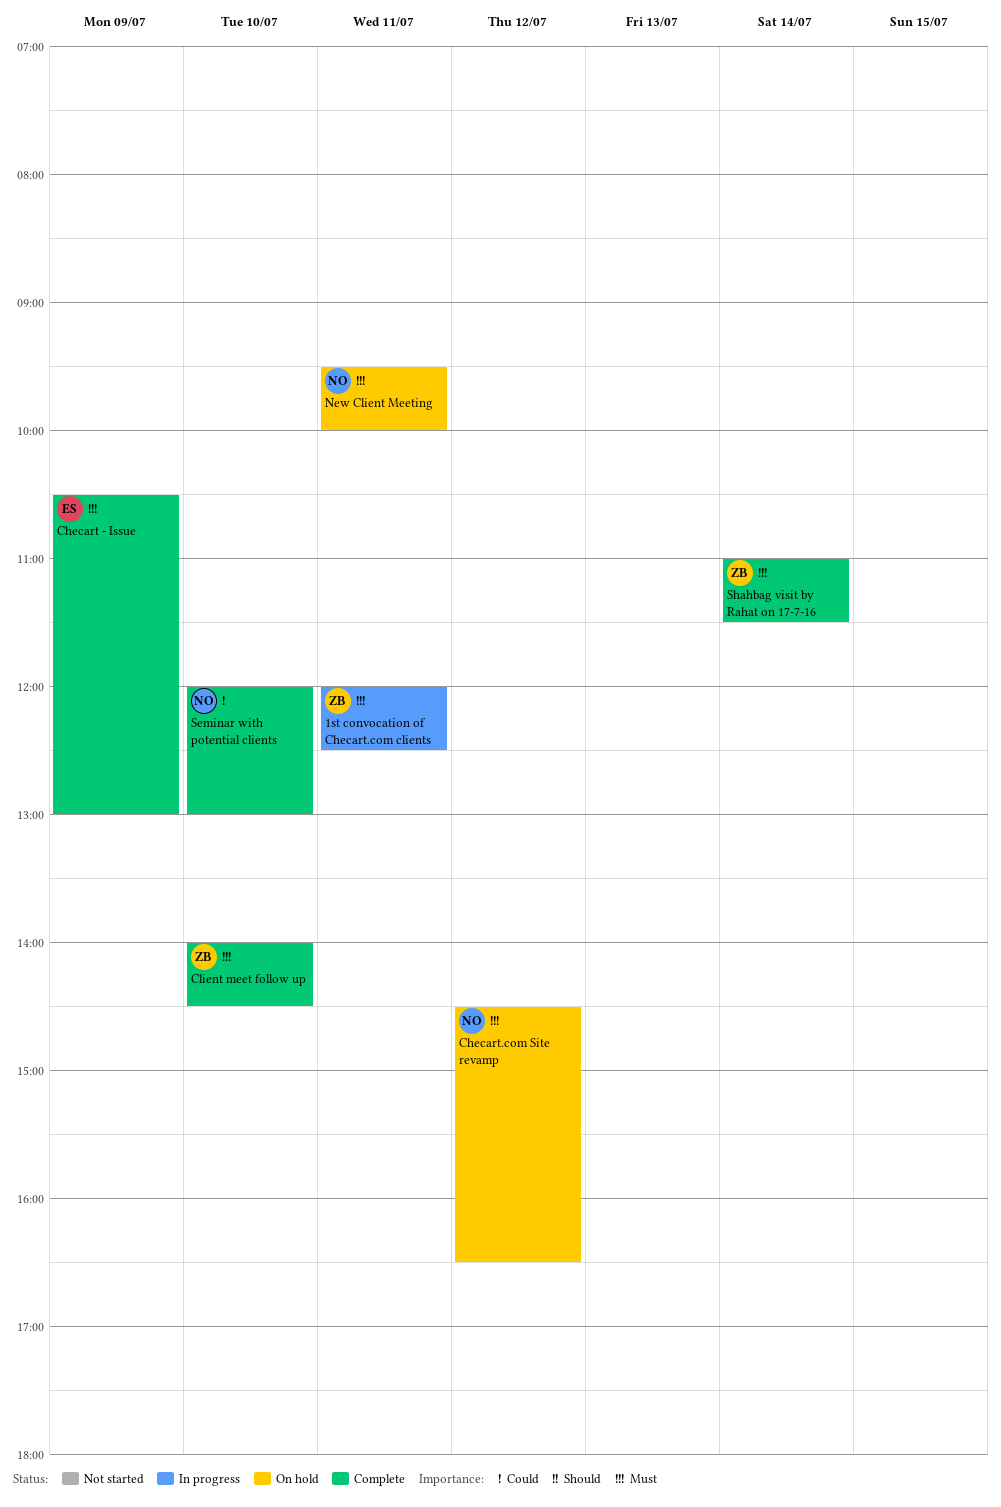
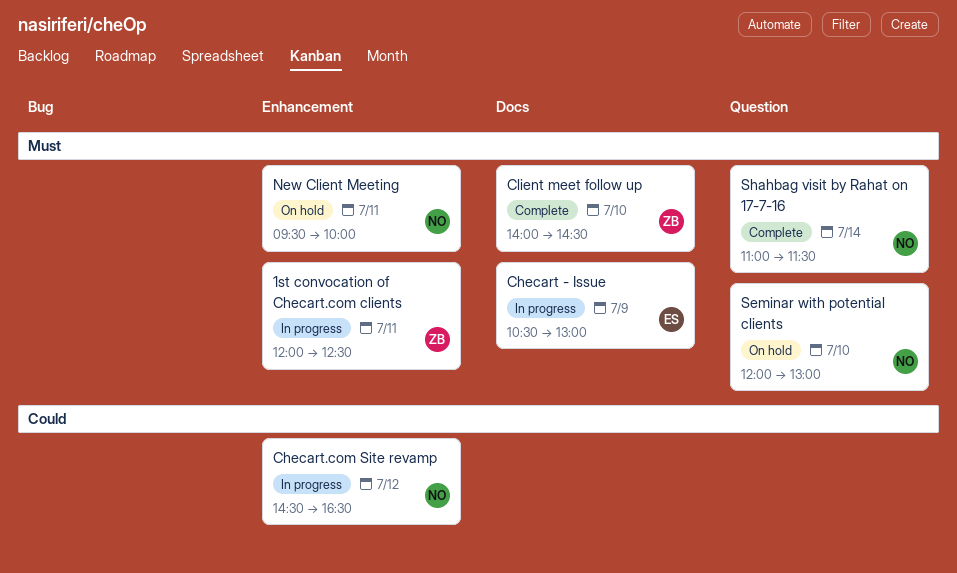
Checart - Issue, status: Complete -> In progress
Checart.com Site revamp, status: On hold -> In progress
Checart.com Site revamp, priority: Must -> Could
Seminar with potential clients, status: Complete -> On hold
Seminar with potential clients, priority: Could -> Must
Shahbag visit by Rahat on 17-7-16, owner: ZB -> NO

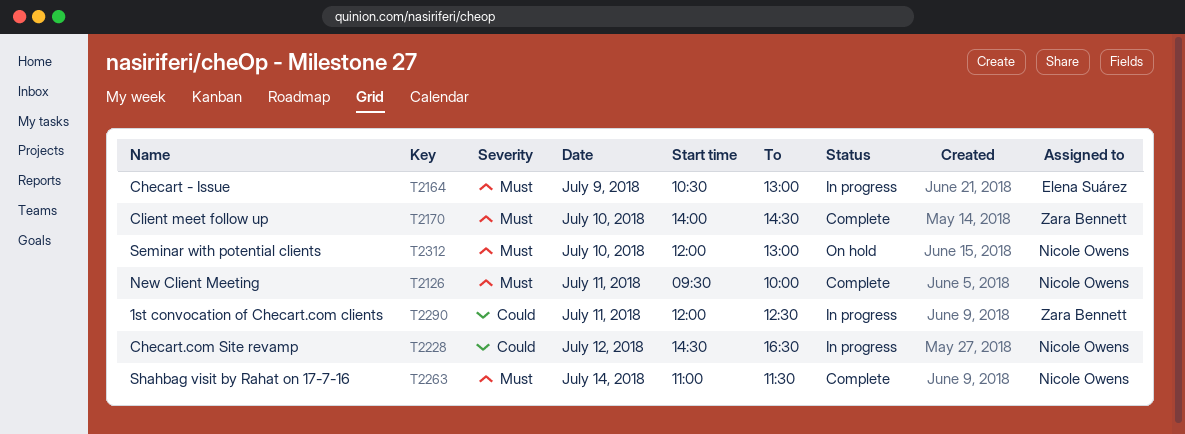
1st convocation of Checart.com clients, priority: Must -> Could
New Client Meeting, status: On hold -> Complete

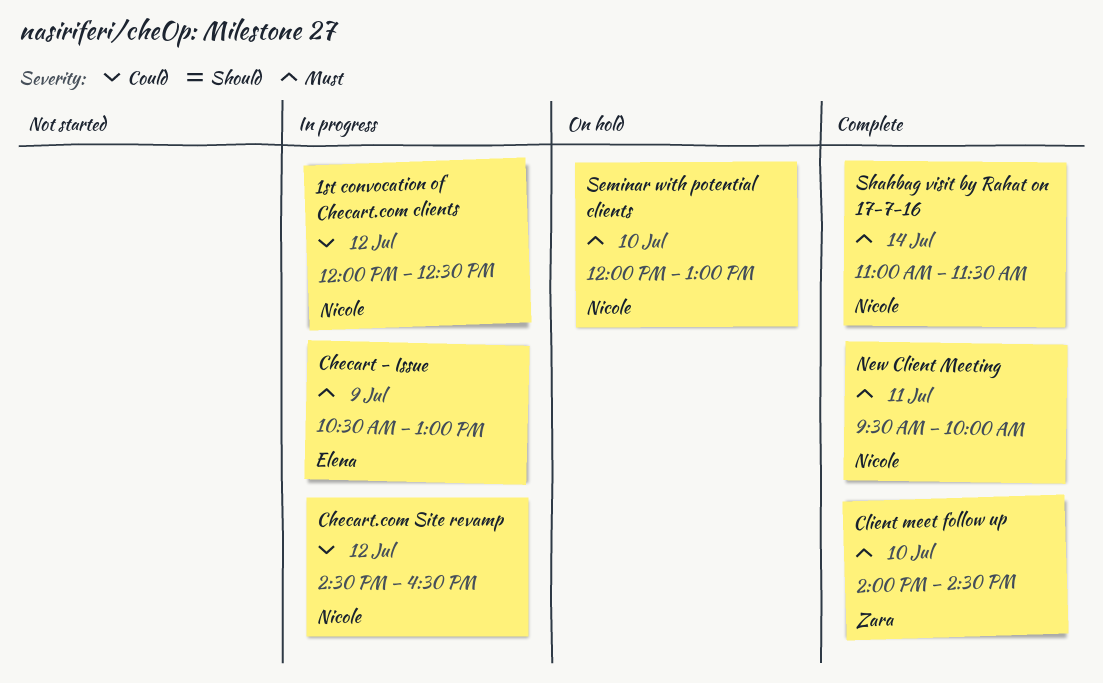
1st convocation of Checart.com clients, owner: Zara Bennett -> Nicole Owens
1st convocation of Checart.com clients, day: Jul 11 -> Jul 12

